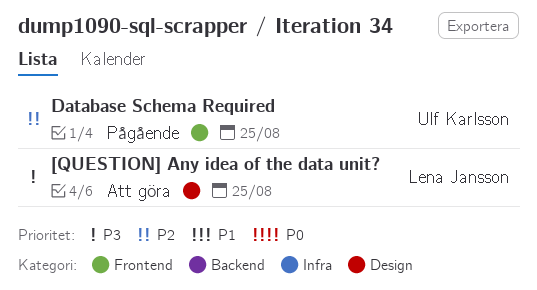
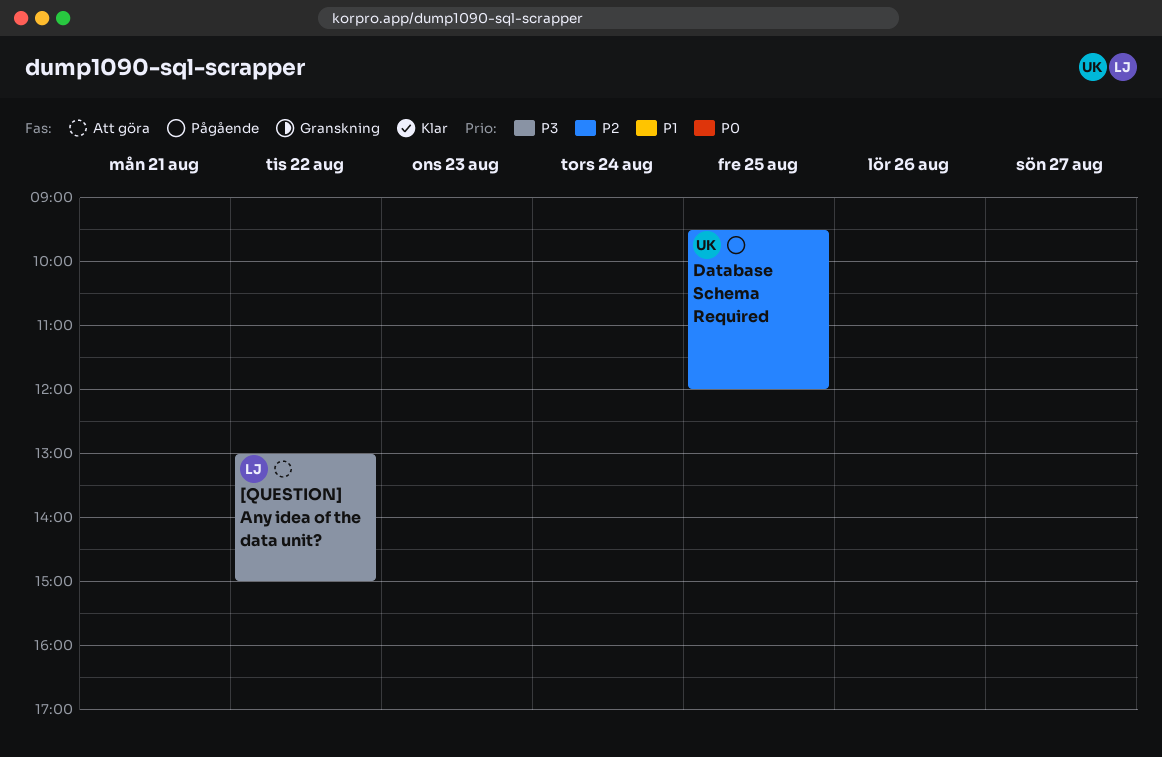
[QUESTION] Any idea of the data unit?, day: Aug 25 -> Aug 22

